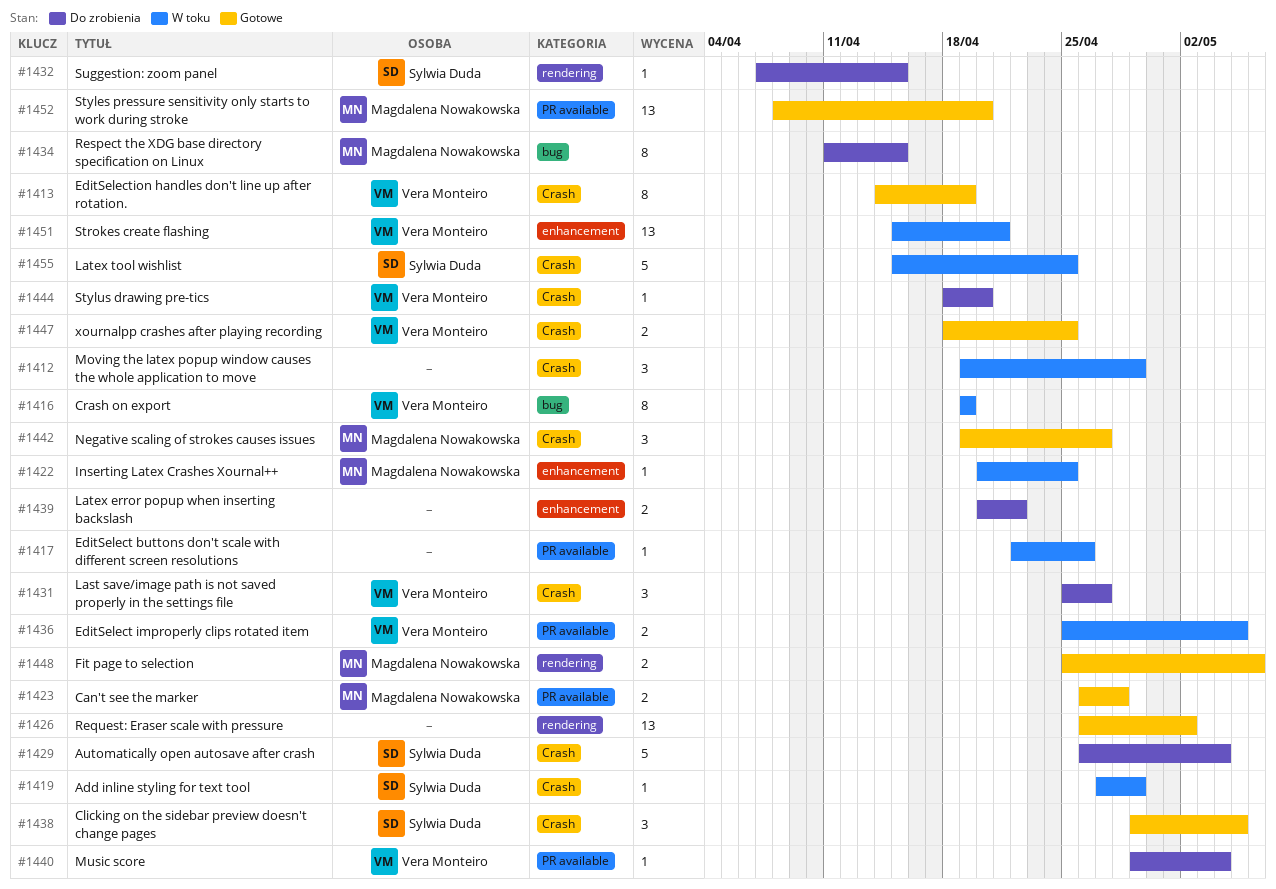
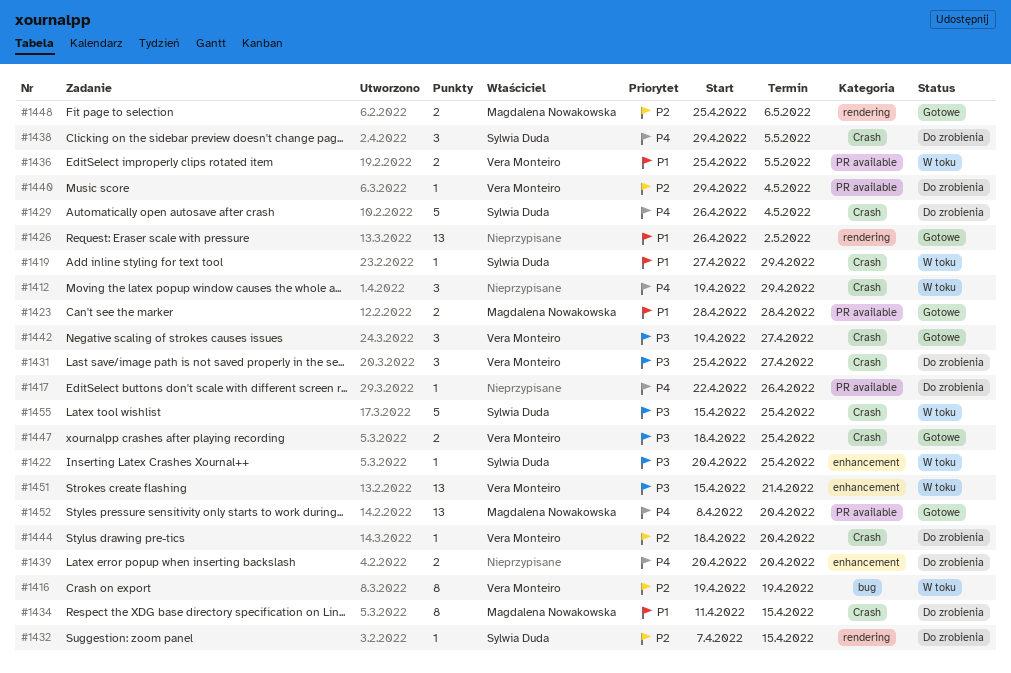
#1413: present -> none
#1417, status: W toku -> Do zrobienia
#1422, owner: Magdalena Nowakowska -> Sylwia Duda
#1423, start: Apr 26 -> Apr 28
#1434, label: bug -> Crash
#1438, status: Gotowe -> Do zrobienia
#1439, due: Apr 22 -> Apr 20
#1442, owner: Magdalena Nowakowska -> Vera Monteiro

